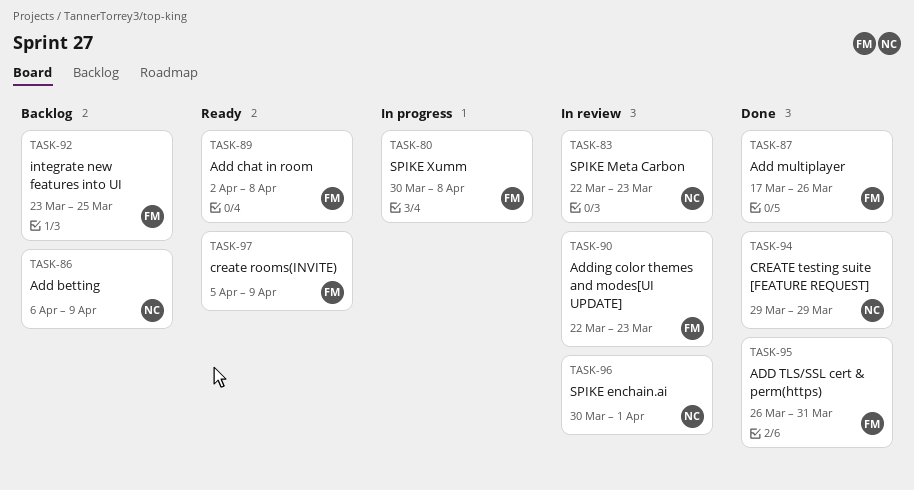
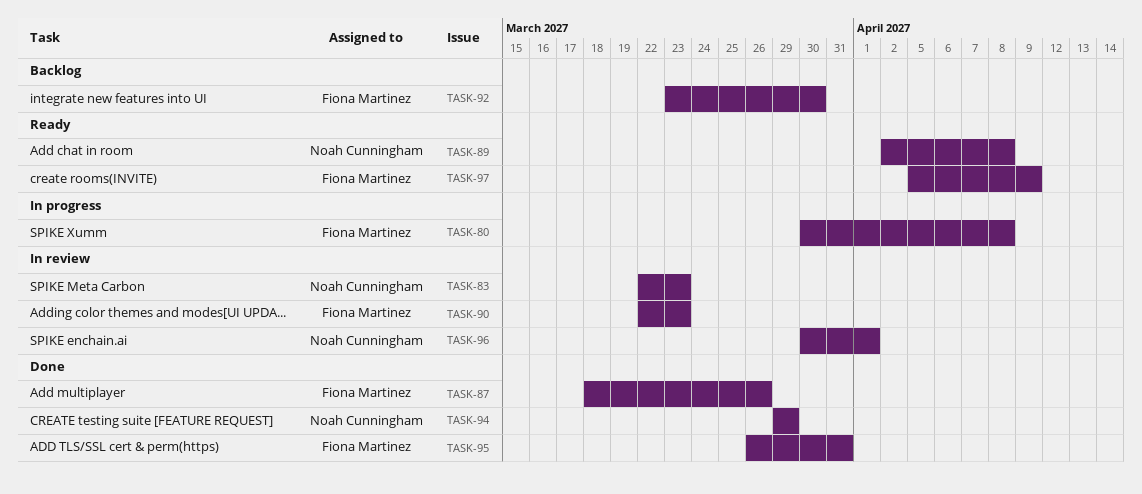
TASK-86: present -> none
TASK-87, start: Mar 17 -> Mar 18
TASK-89, owner: Fiona Martinez -> Noah Cunningham
TASK-92, due: Mar 25 -> Mar 30

